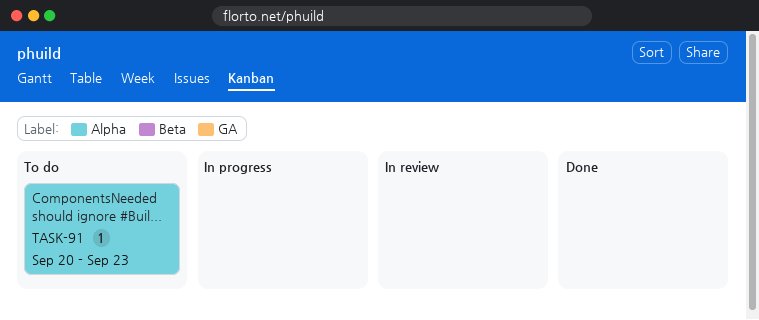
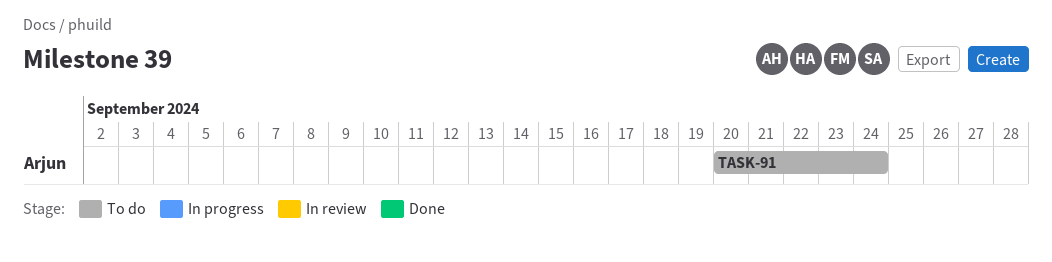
TASK-91, due: Sep 23 -> Sep 24

